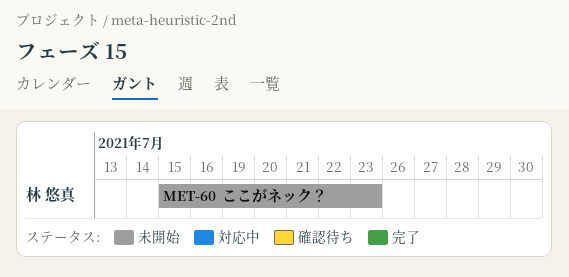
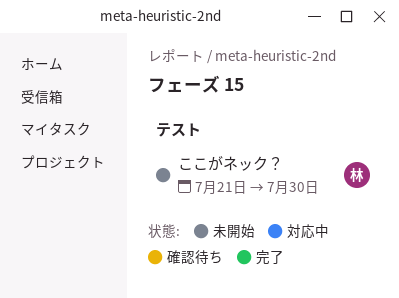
ここがネック？, start: Jul 15 -> Jul 21
ここがネック？, due: Jul 23 -> Jul 30

